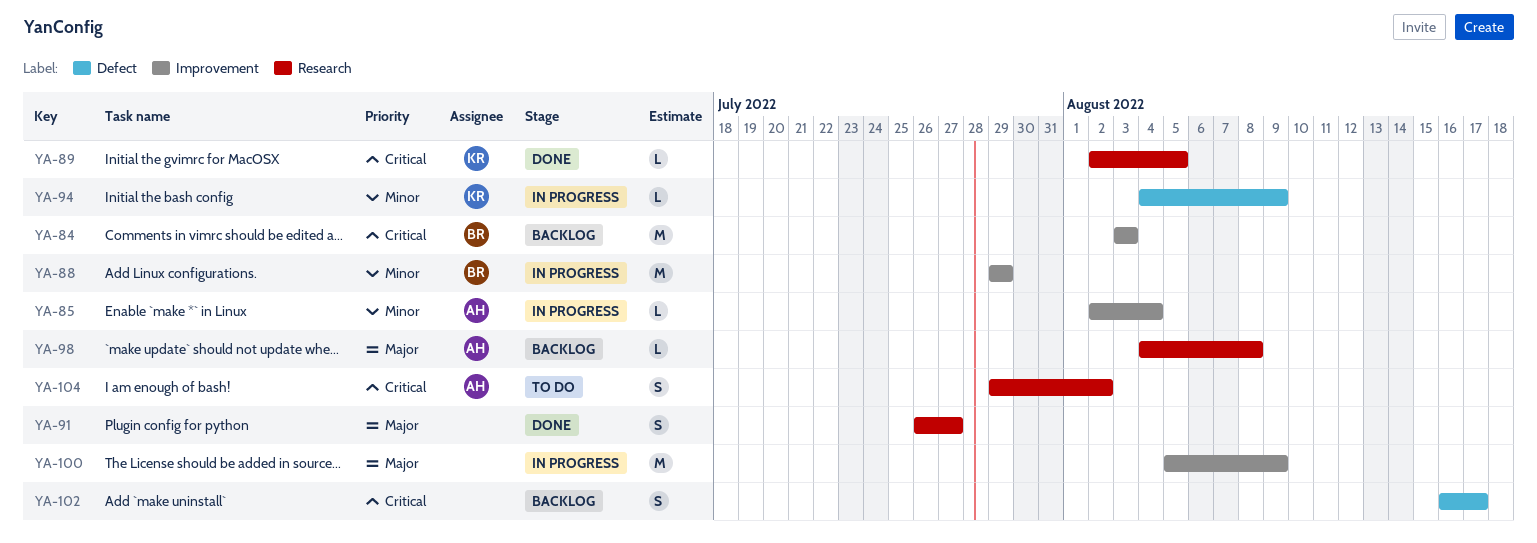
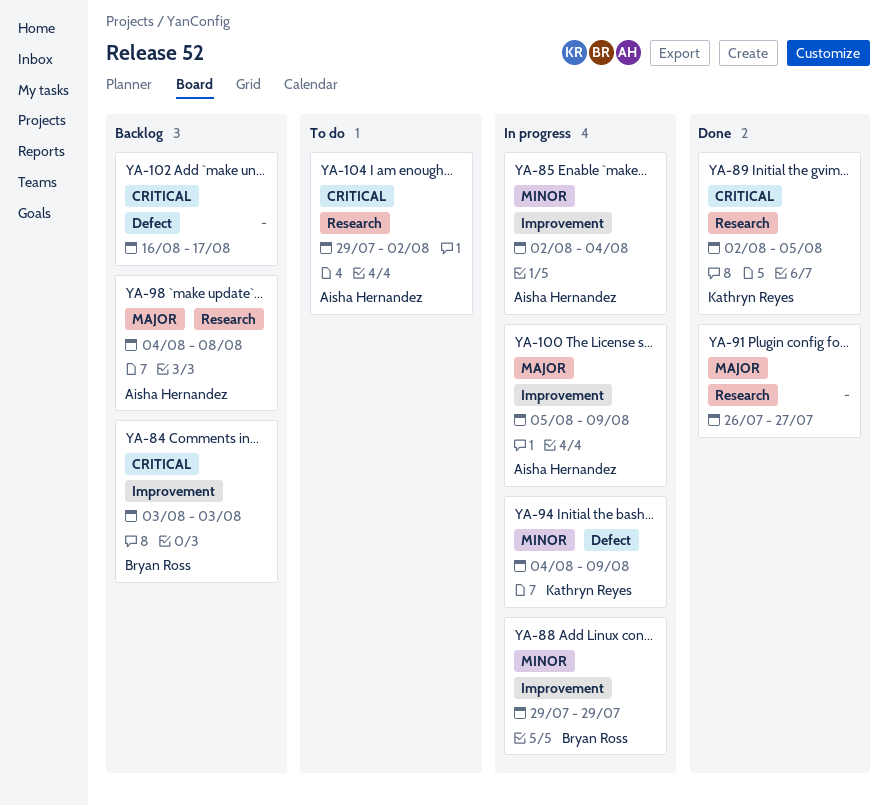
YA-100, owner: none -> Aisha Hernandez

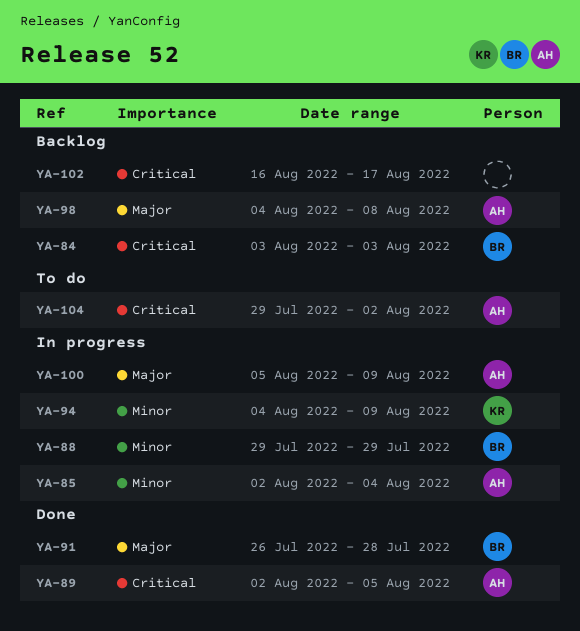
YA-89, owner: Kathryn Reyes -> Aisha Hernandez
YA-91, owner: none -> Bryan Ross
YA-91, due: Jul 27 -> Jul 28

